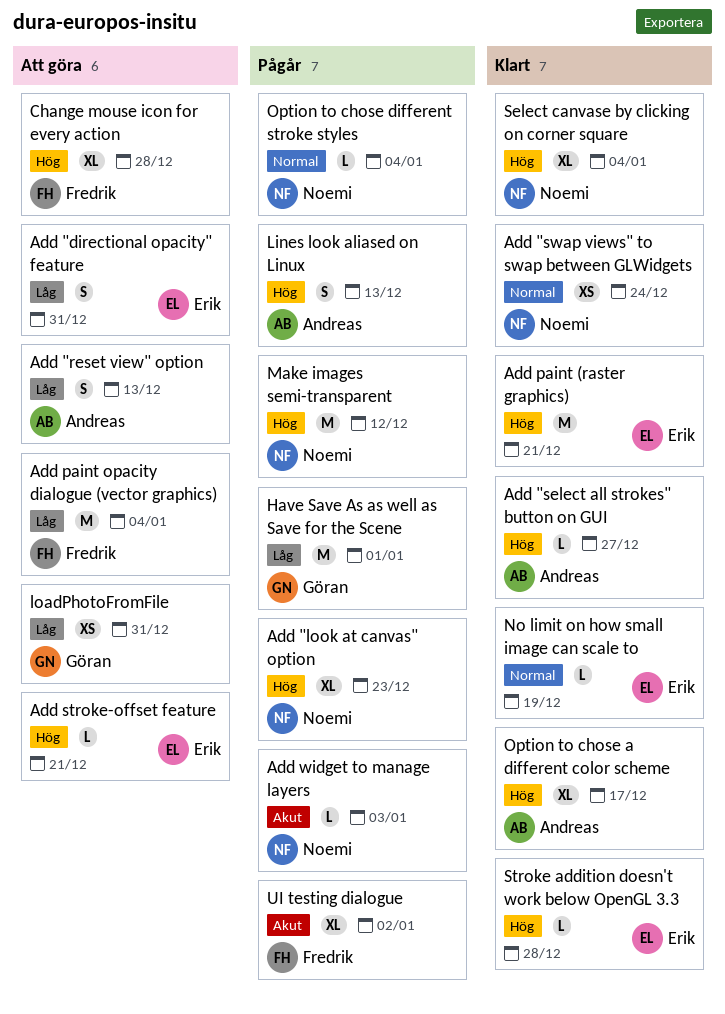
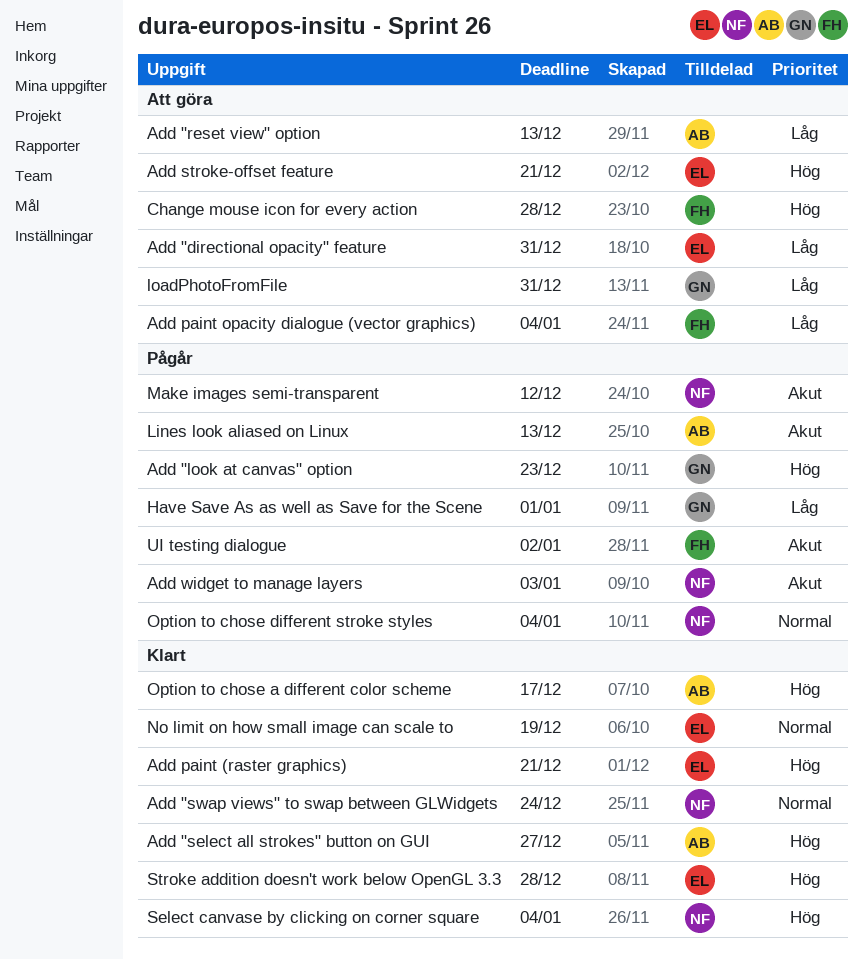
Add "look at canvas" option, owner: Noemi -> Göran
Lines look aliased on Linux, priority: Hög -> Akut
Make images semi-transparent, priority: Hög -> Akut

